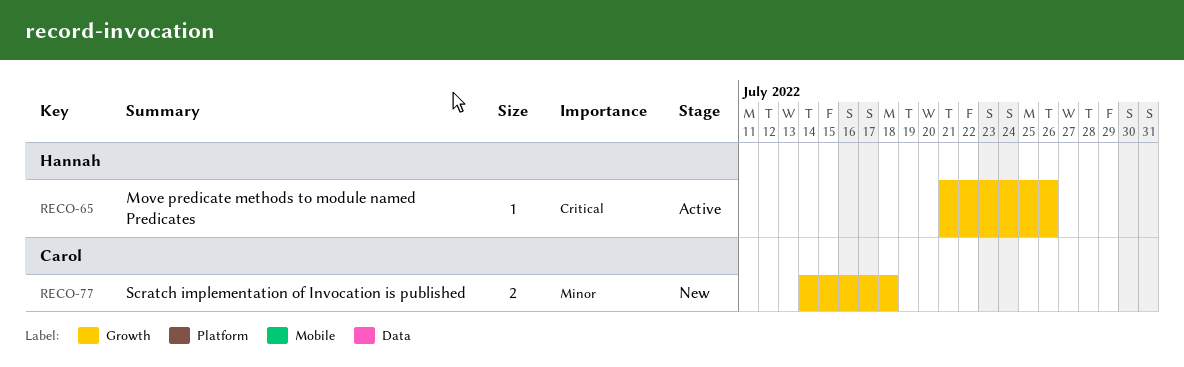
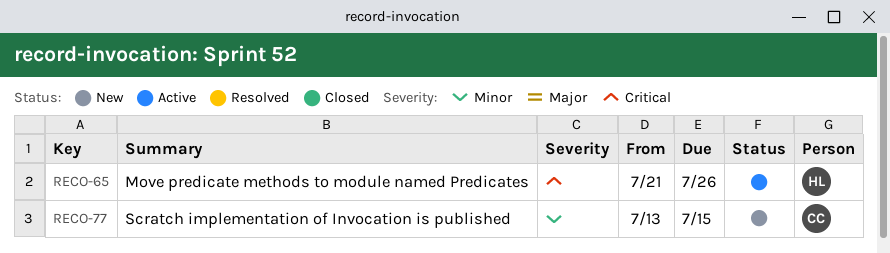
RECO-77, start: Jul 14 -> Jul 13
RECO-77, due: Jul 18 -> Jul 15

